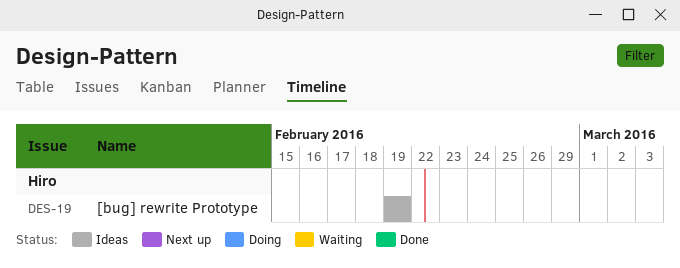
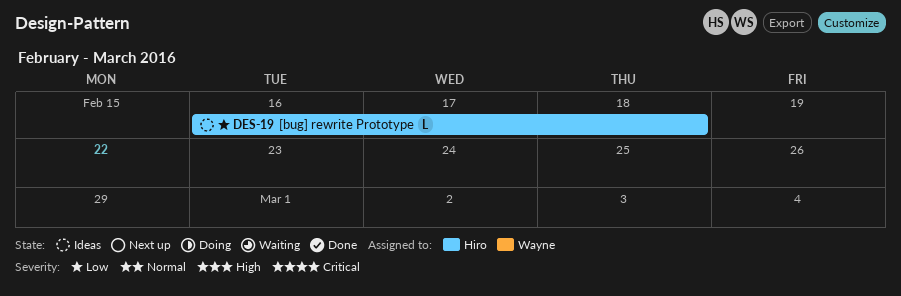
DES-19, start: Feb 19 -> Feb 16
DES-19, due: Feb 19 -> Feb 18

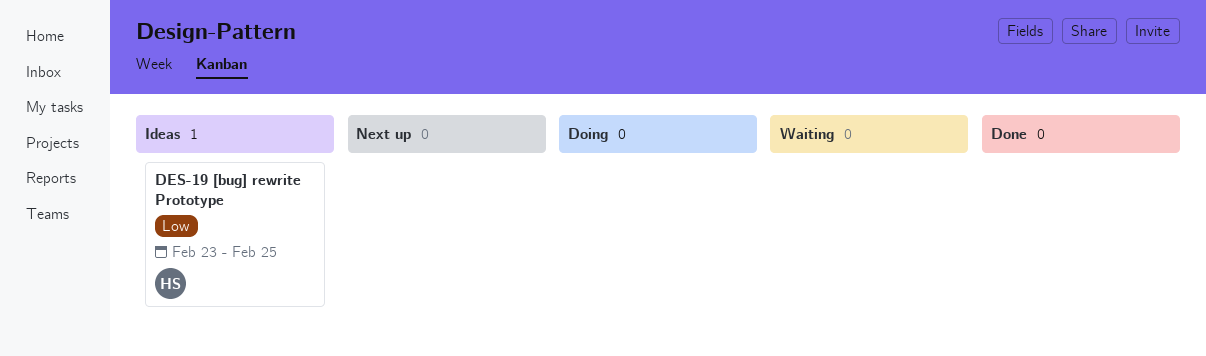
DES-19, start: Feb 16 -> Feb 23
DES-19, due: Feb 18 -> Feb 25

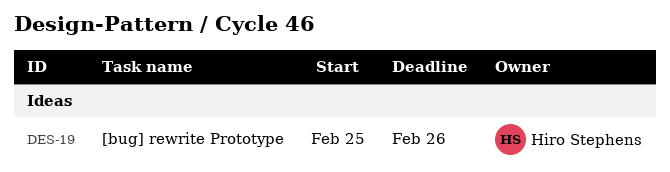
DES-19, start: Feb 23 -> Feb 25
DES-19, due: Feb 25 -> Feb 26

